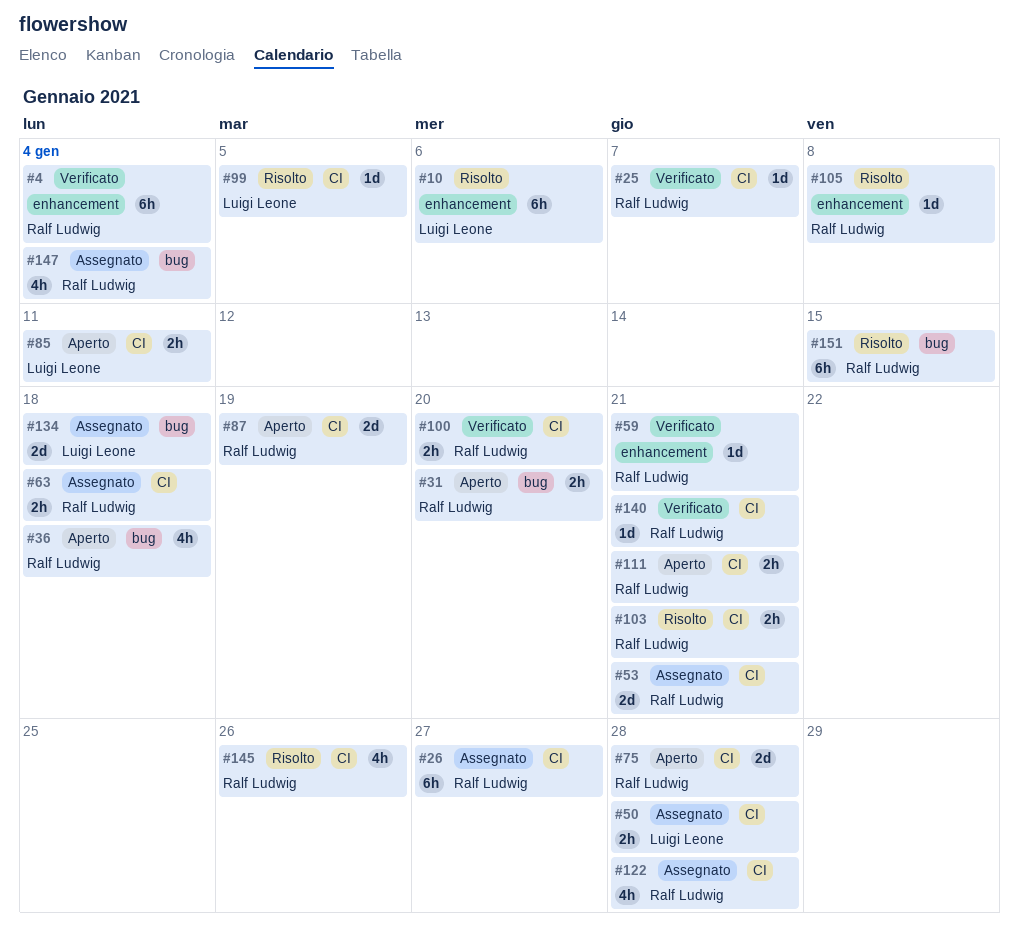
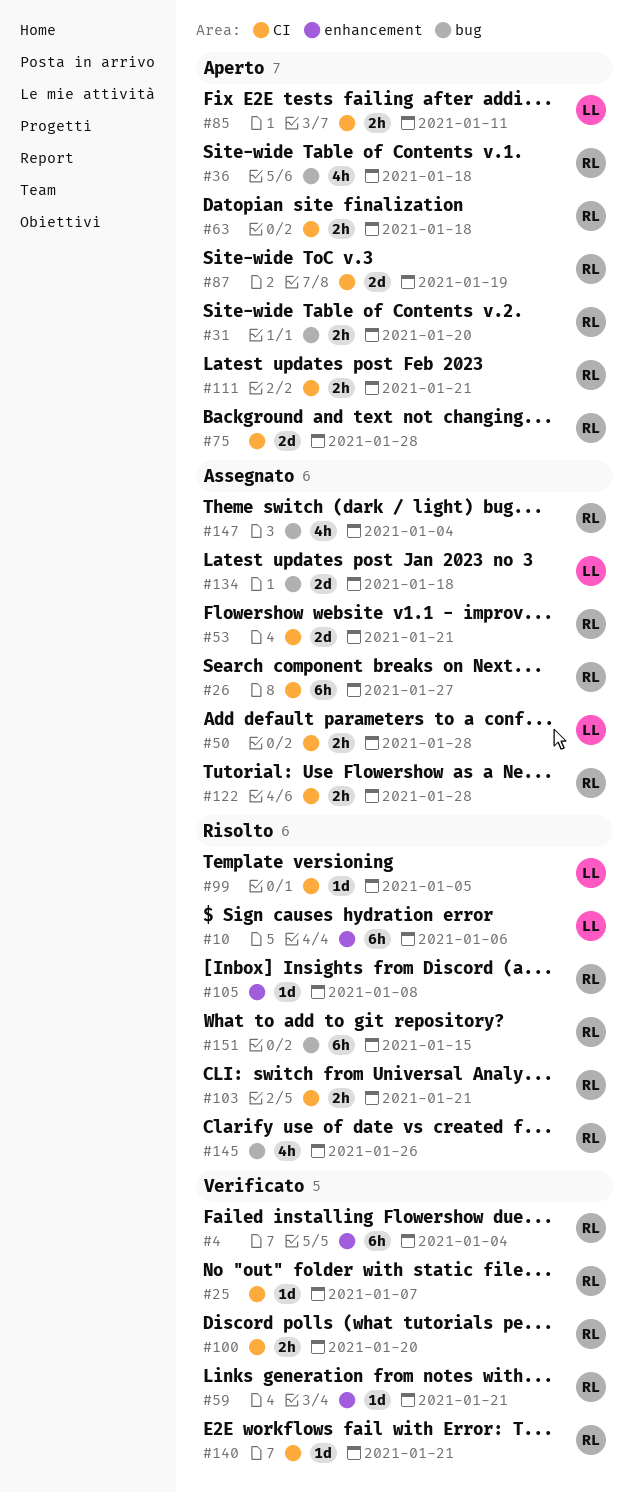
#63, status: Assegnato -> Aperto
#122, estimate: 4h -> 2h
#145, label: CI -> bug

